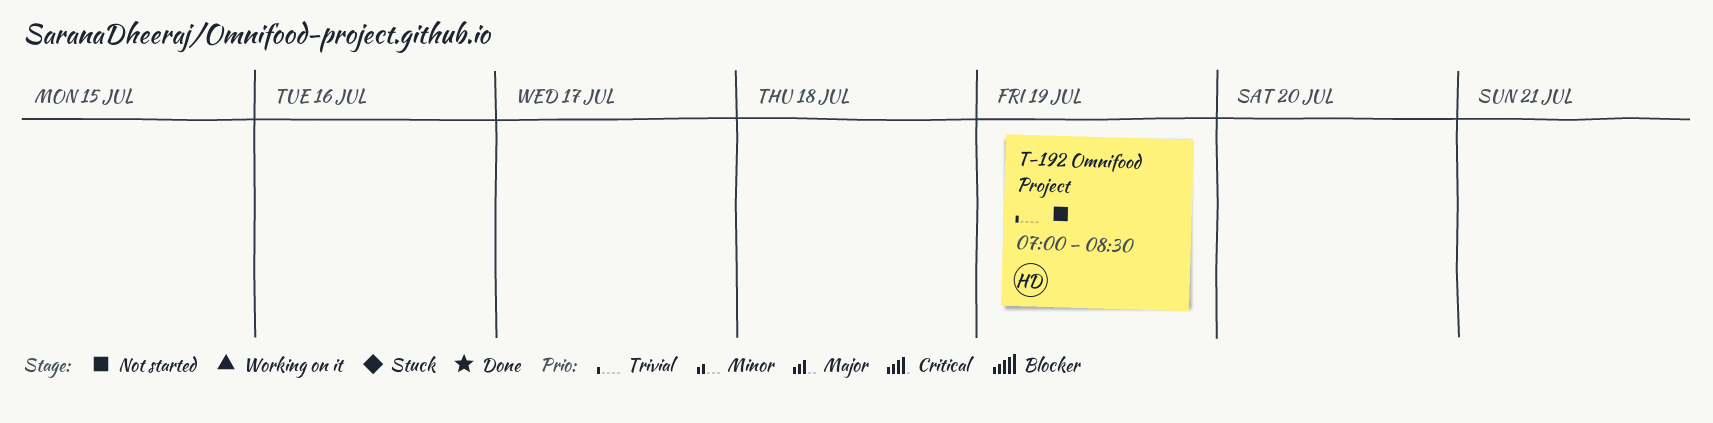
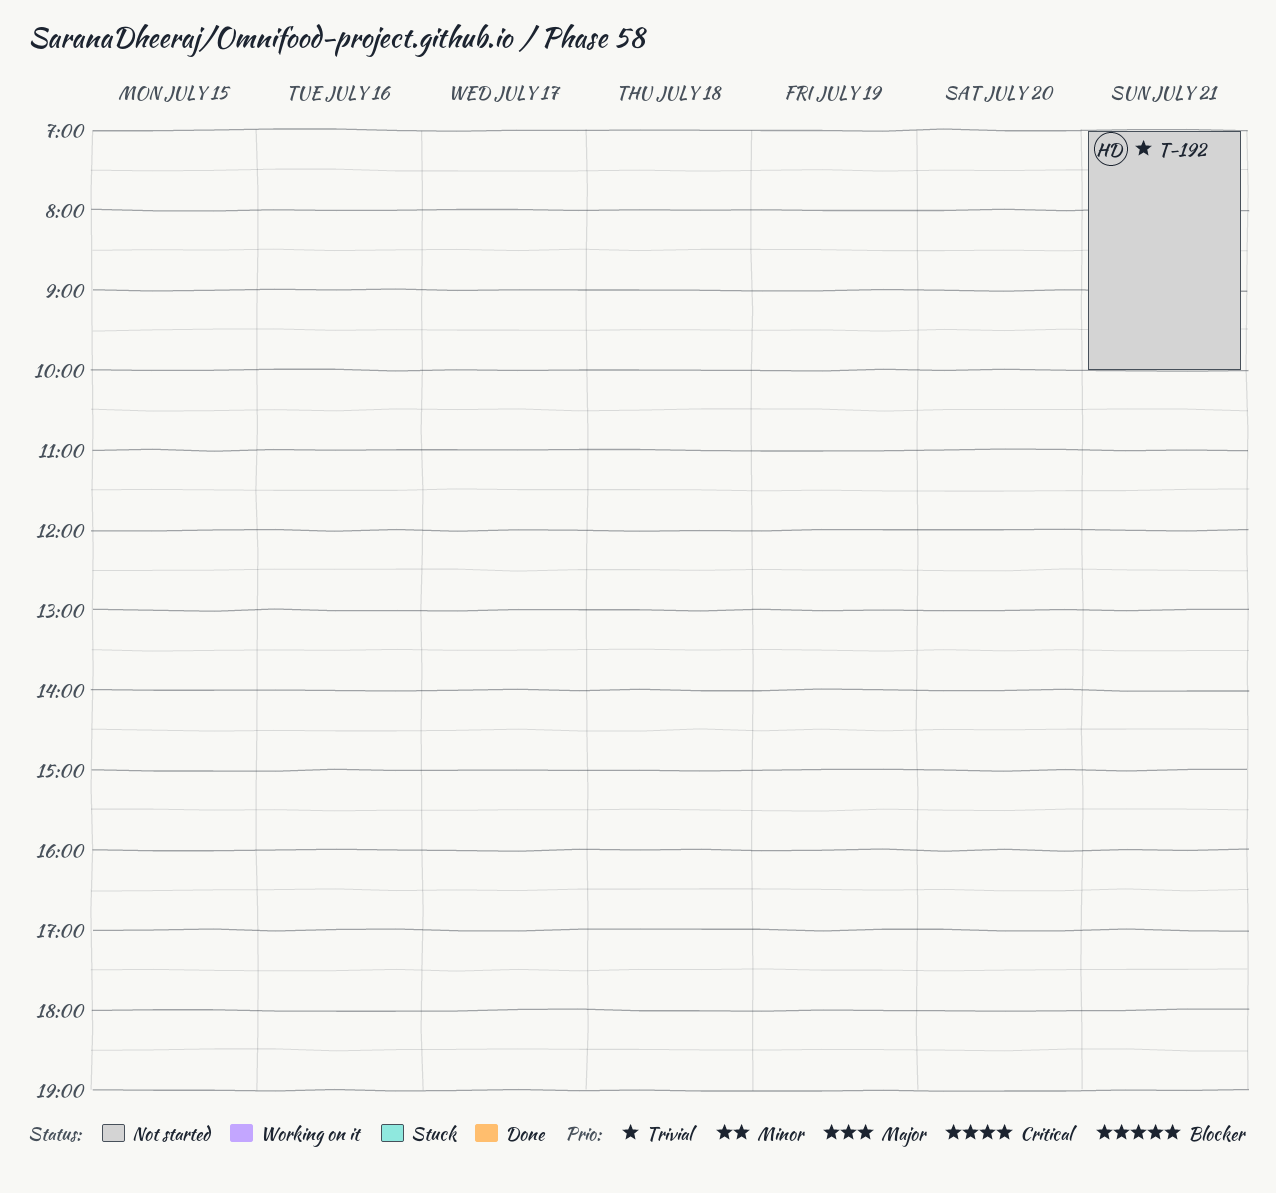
T-192, day: Jul 19 -> Jul 21
T-192, ends: 08:30 -> 10:00

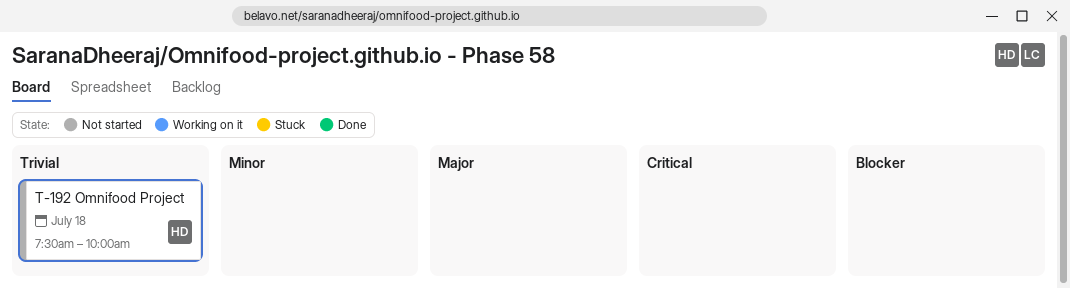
T-192, day: Jul 21 -> Jul 18
T-192, begins: 07:00 -> 07:30

